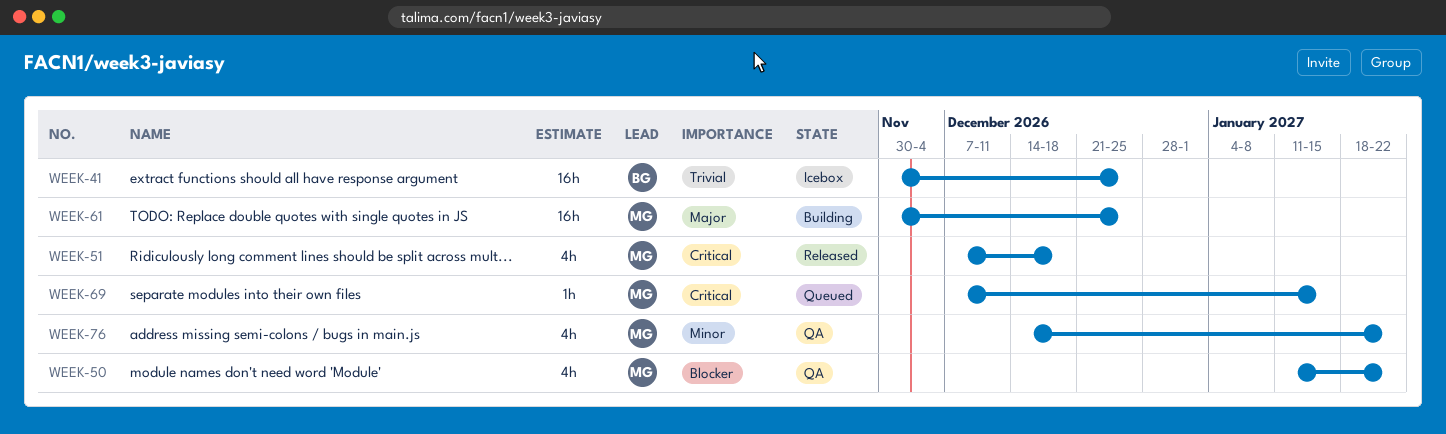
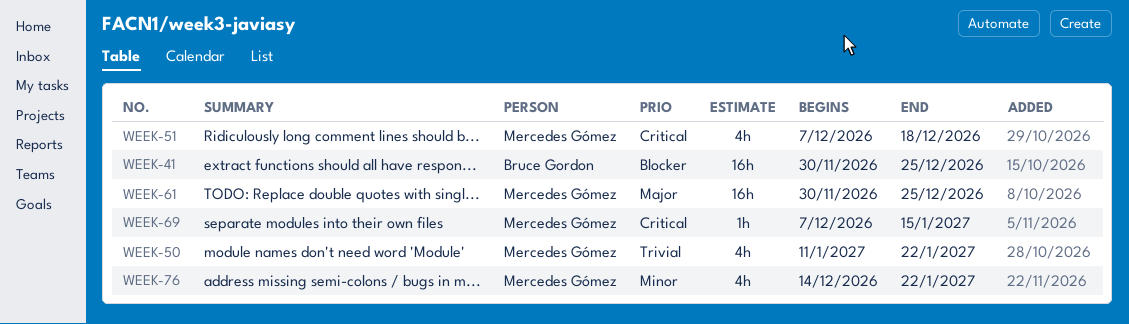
WEEK-41, priority: Trivial -> Blocker
WEEK-50, priority: Blocker -> Trivial

